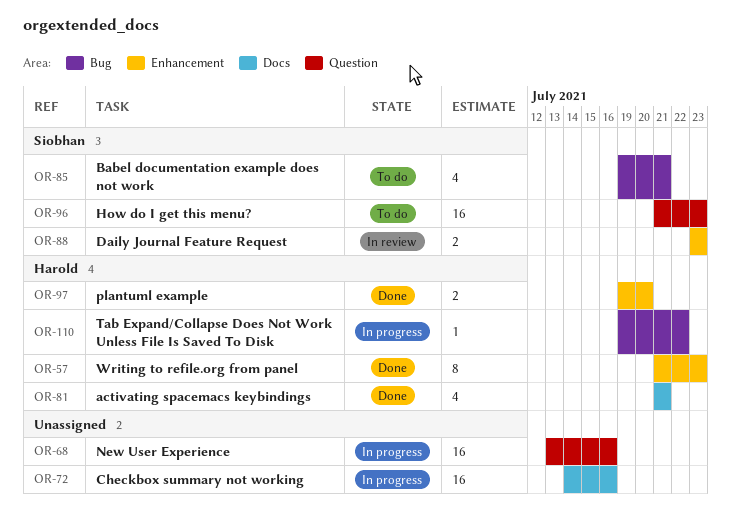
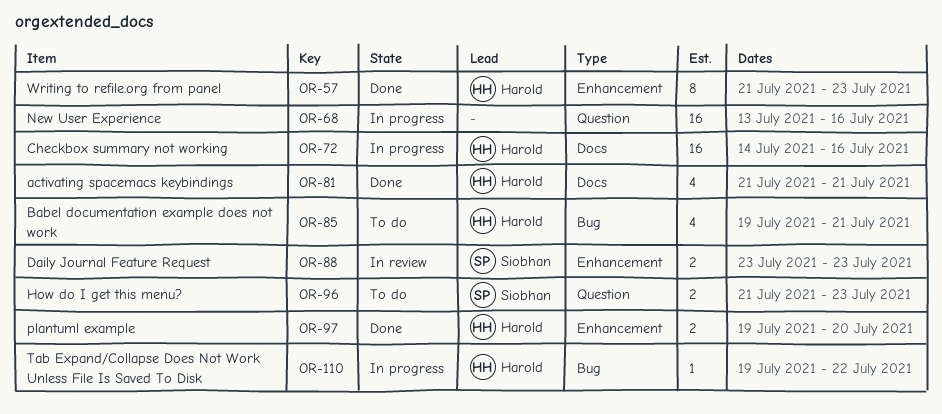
OR-72, owner: none -> Harold
OR-85, owner: Siobhan -> Harold
OR-96, estimate: 16 -> 2

